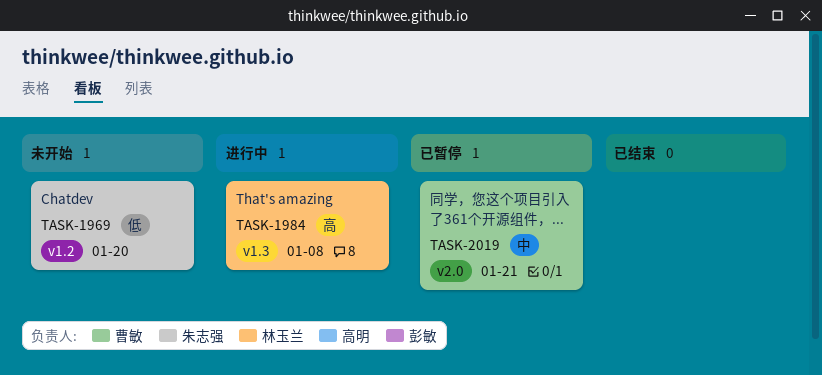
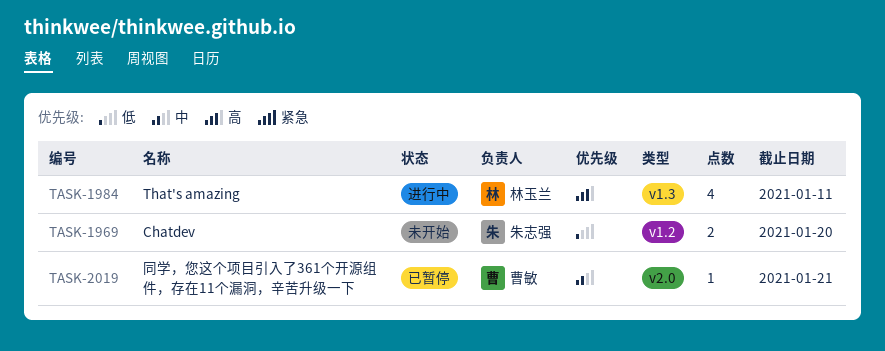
TASK-1984, due: Jan 8 -> Jan 11

